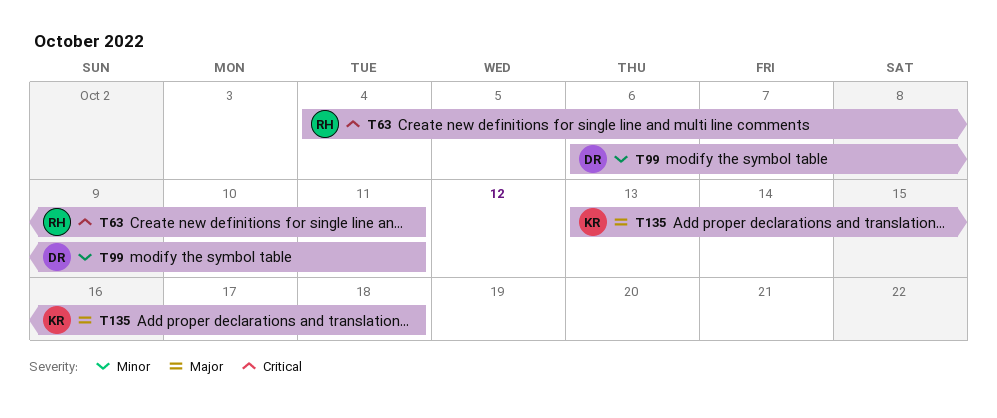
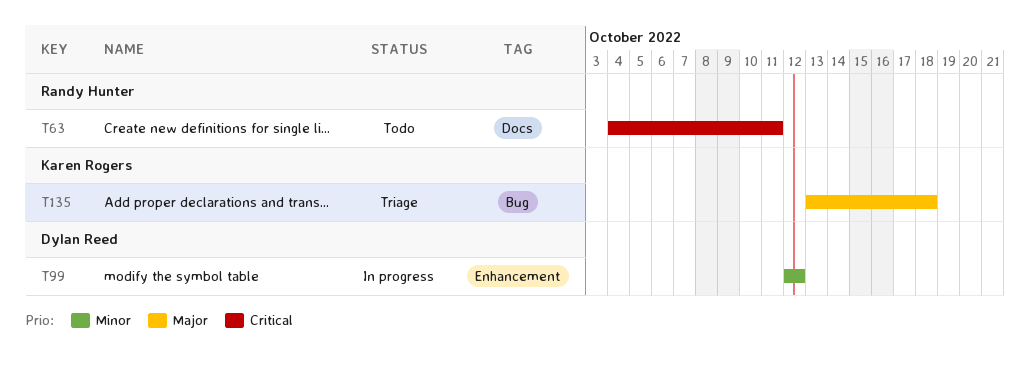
T99, start: Oct 6 -> Oct 12
T99, due: Oct 11 -> Oct 12

